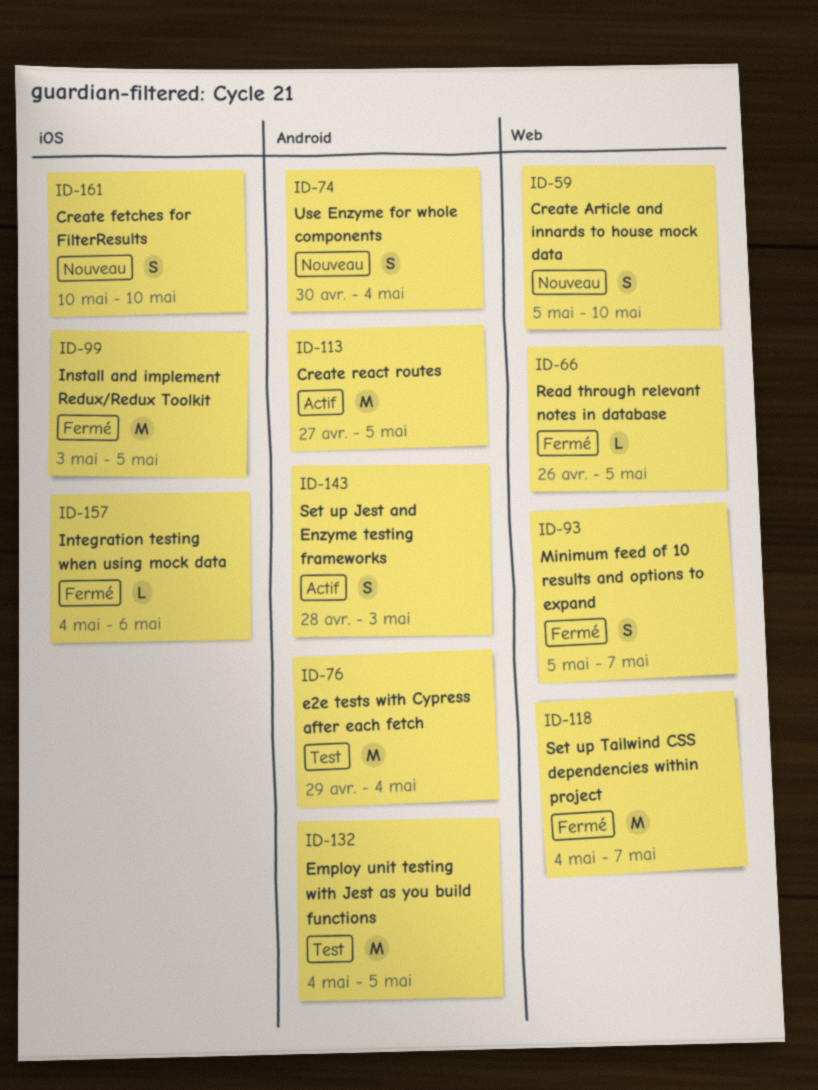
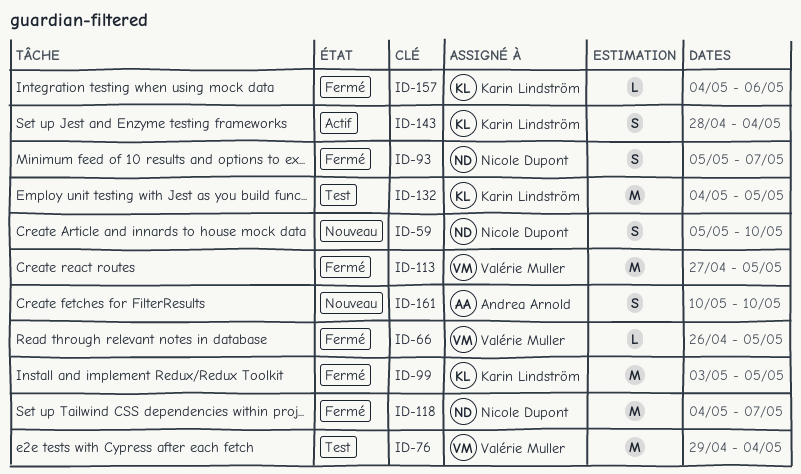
ID-74: present -> none
ID-113, status: Actif -> Fermé
ID-143, due: May 3 -> May 4

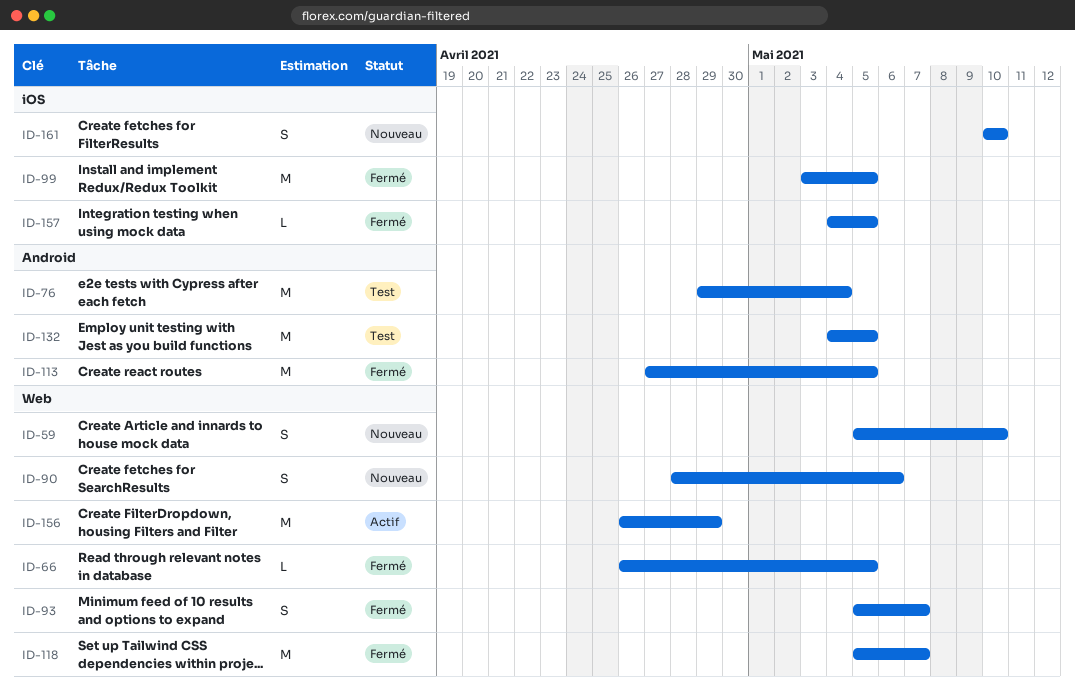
ID-90: none -> present
ID-118, start: May 4 -> May 5
ID-143: present -> none
ID-156: none -> present
ID-157, due: May 6 -> May 5

